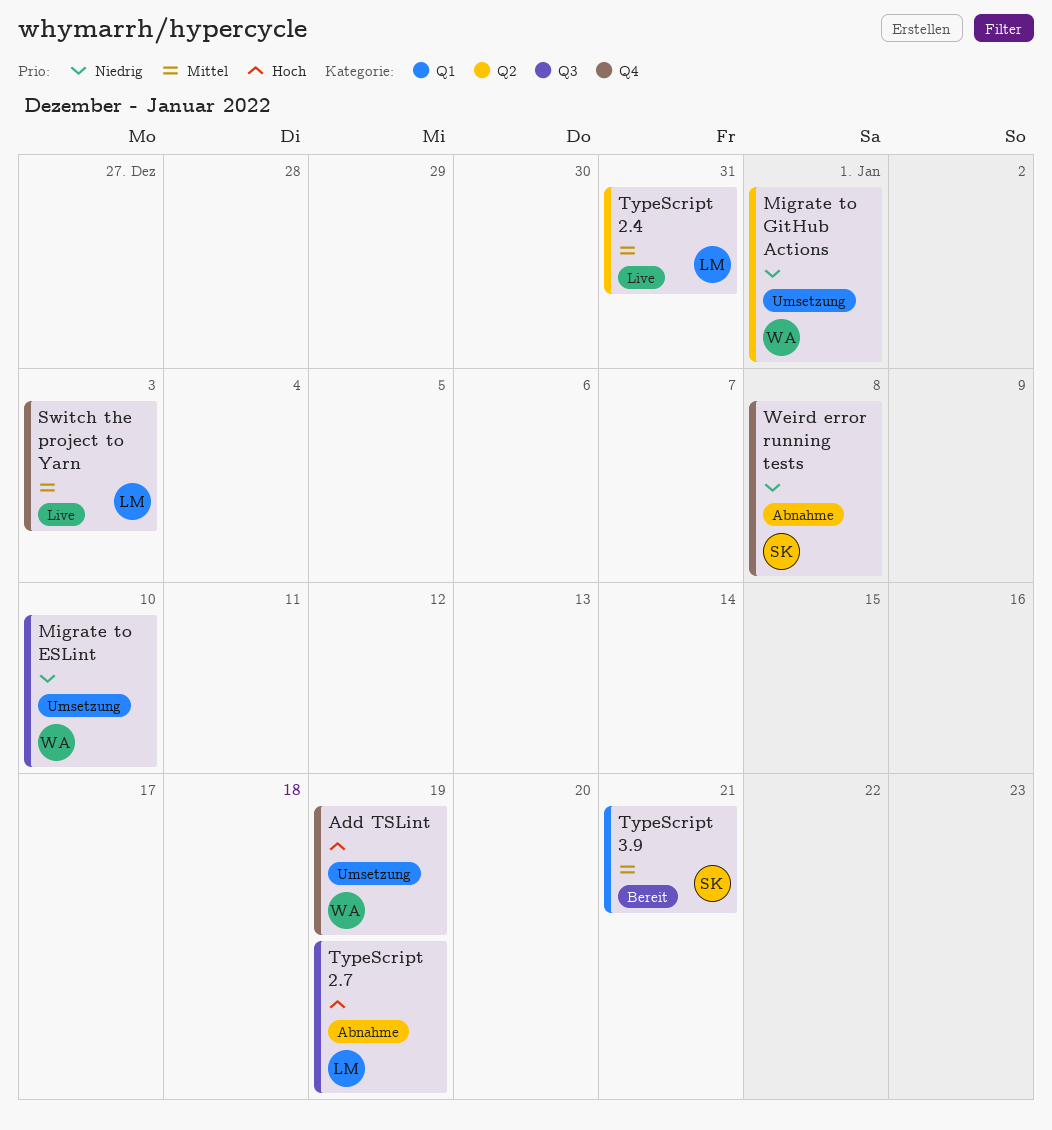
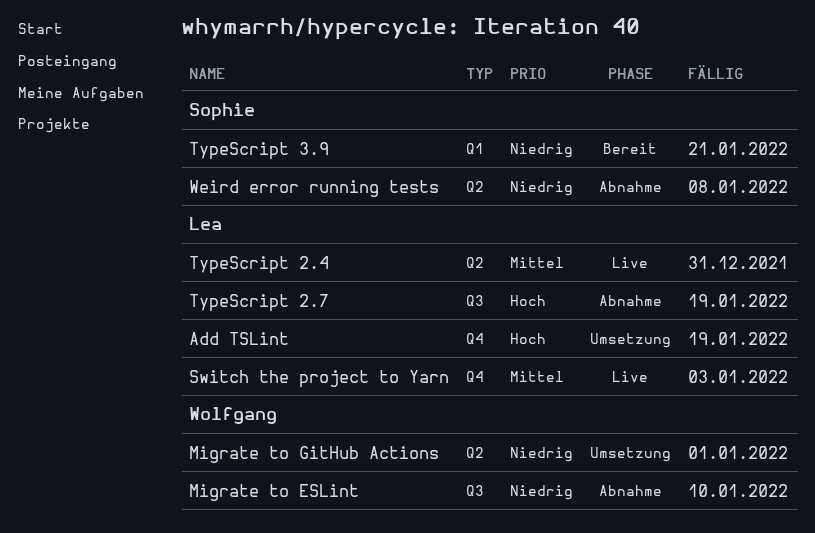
Add TSLint, owner: Wolfgang -> Lea
Migrate to ESLint, status: Umsetzung -> Abnahme
TypeScript 3.9, priority: Mittel -> Niedrig
Weird error running tests, label: Q4 -> Q2

